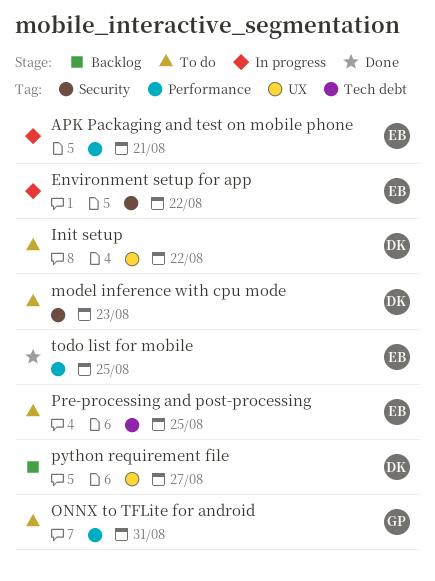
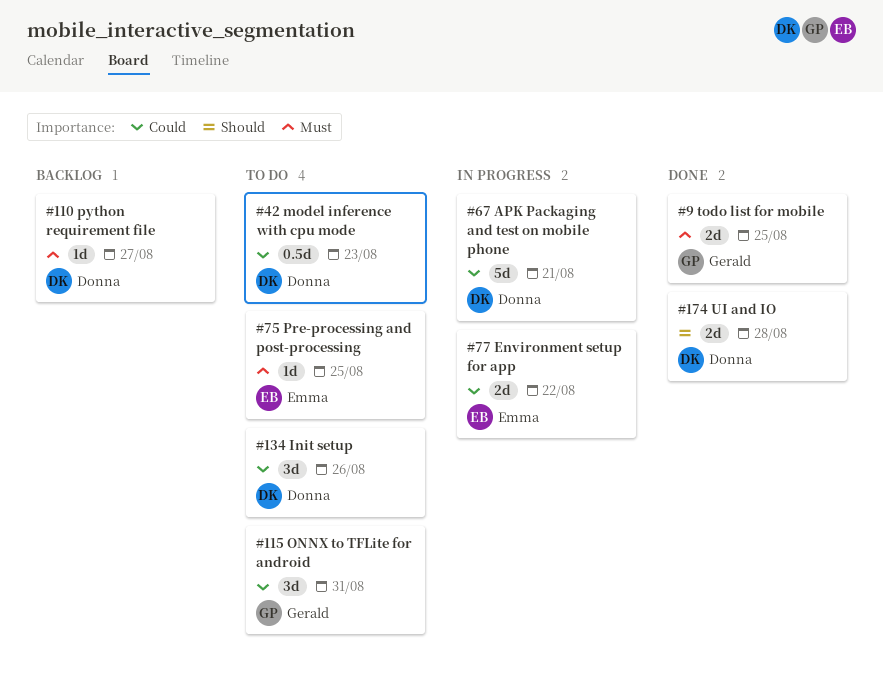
APK Packaging and test on mobile phone, owner: Emma -> Donna
Init setup, due: Aug 22 -> Aug 26
todo list for mobile, owner: Emma -> Gerald
UI and IO: none -> present

